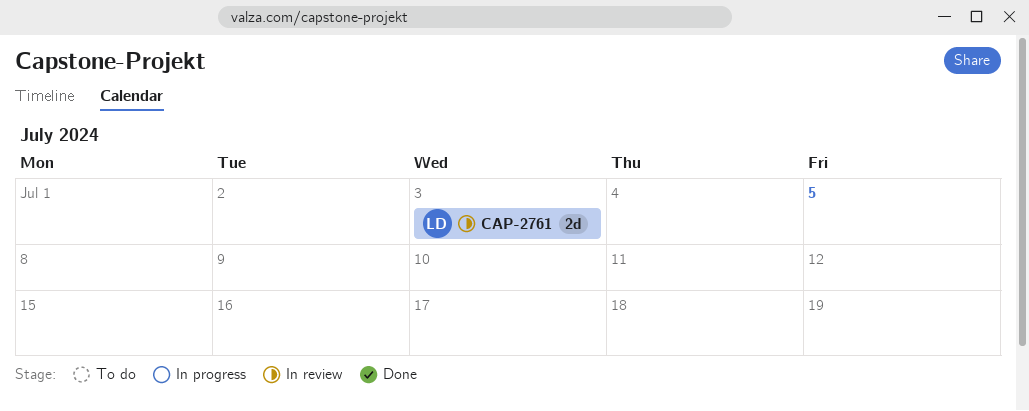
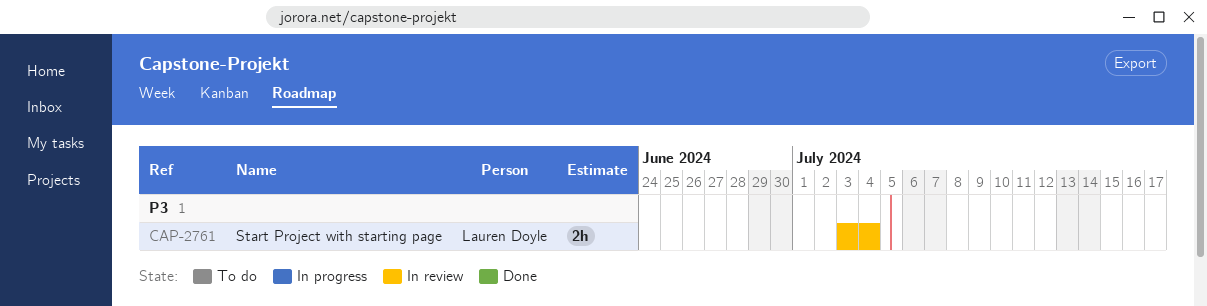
CAP-2761, estimate: 2d -> 2h
CAP-2761, due: Jul 3 -> Jul 4

